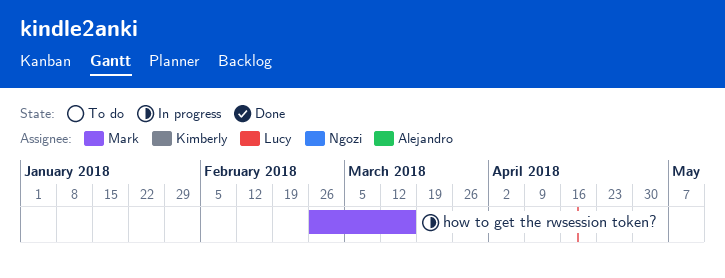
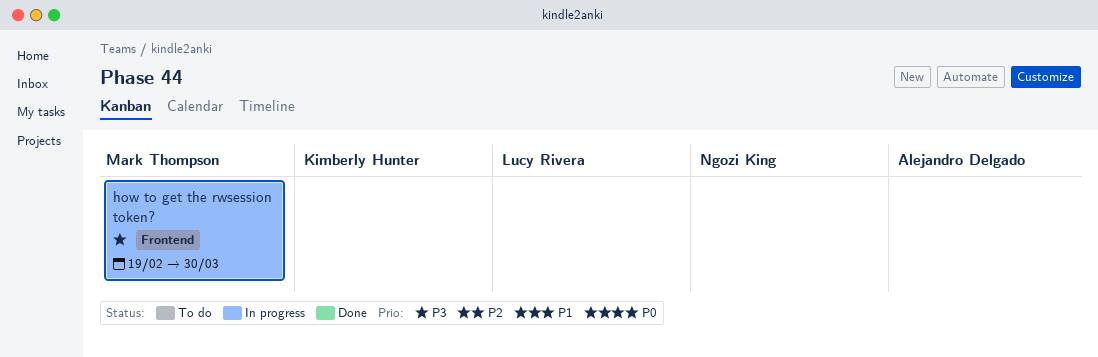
how to get the rwsession token?, start: Feb 26 -> Feb 19
how to get the rwsession token?, due: Mar 16 -> Mar 30

